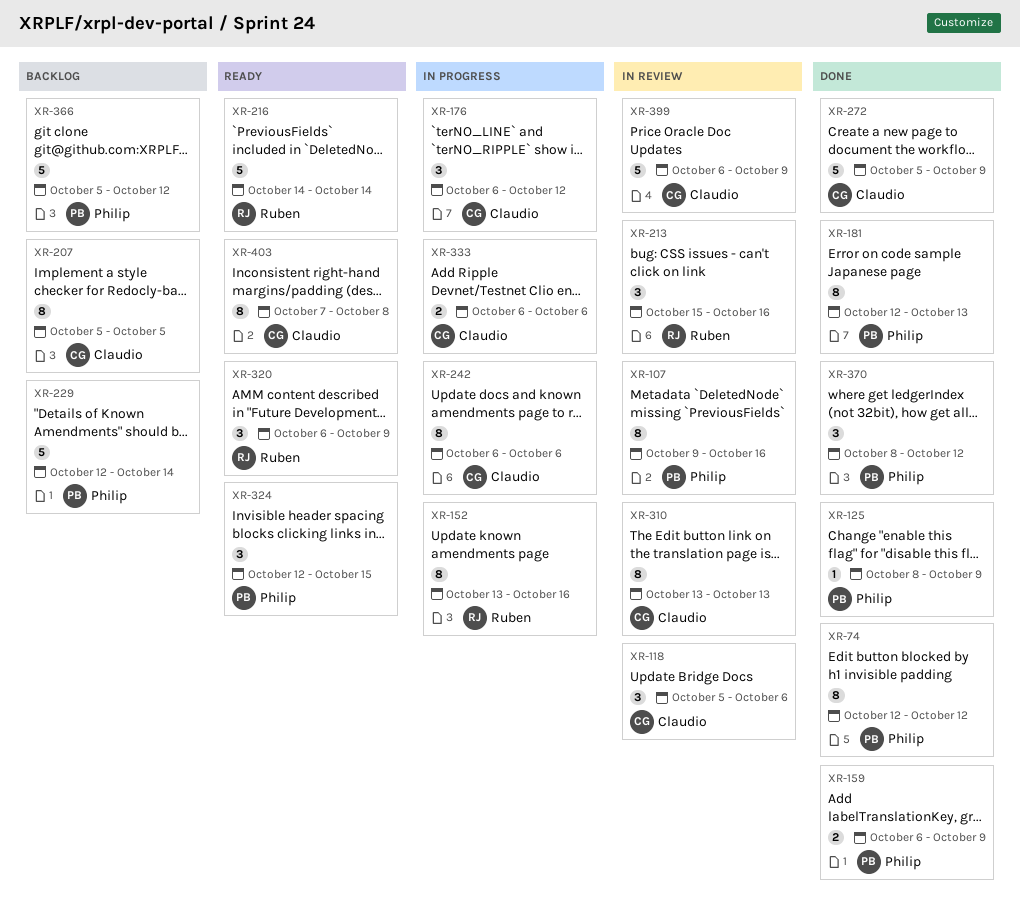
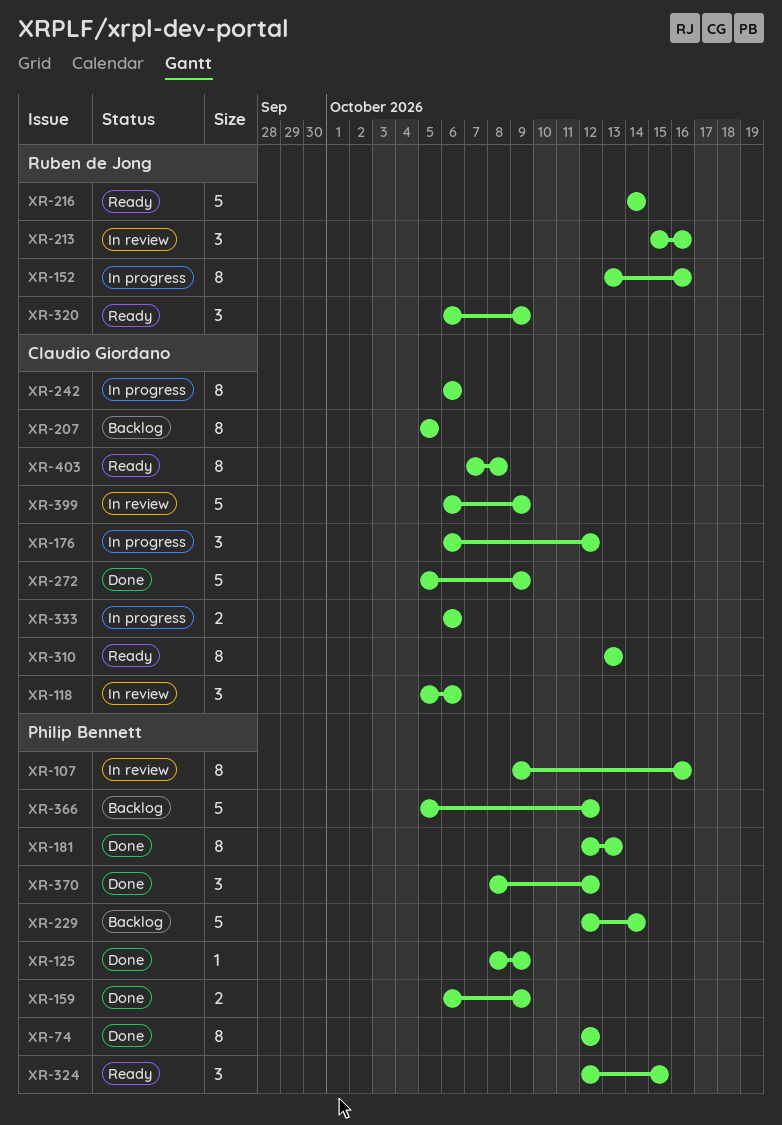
XR-310, status: In review -> Ready

